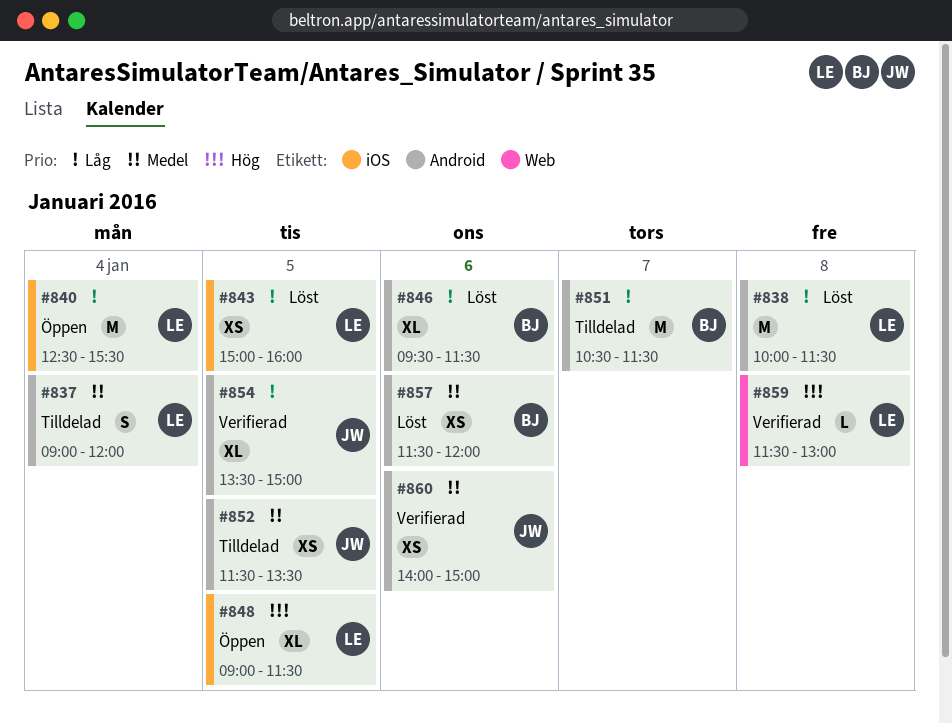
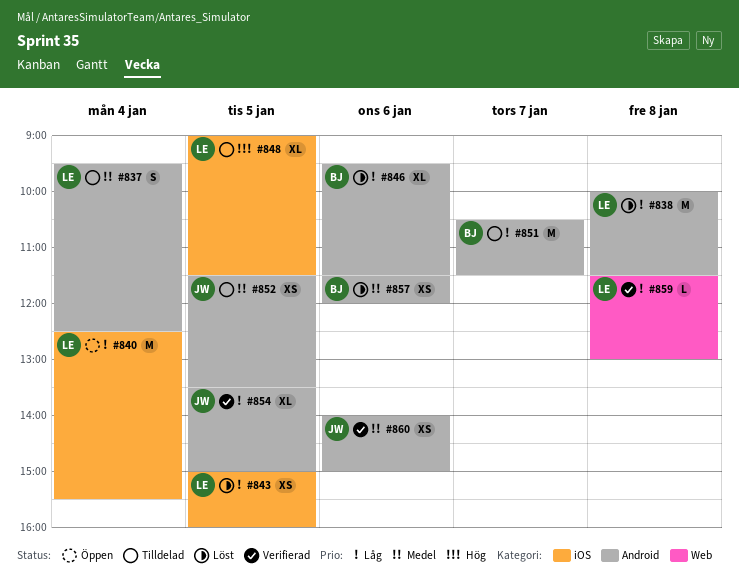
#837, begins: 09:00 -> 09:30
#837, ends: 12:00 -> 12:30
#848, status: Öppen -> Tilldelad
#859, priority: Hög -> Låg

